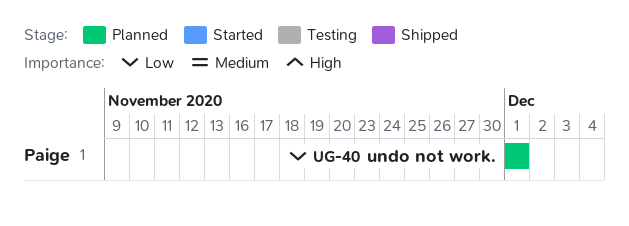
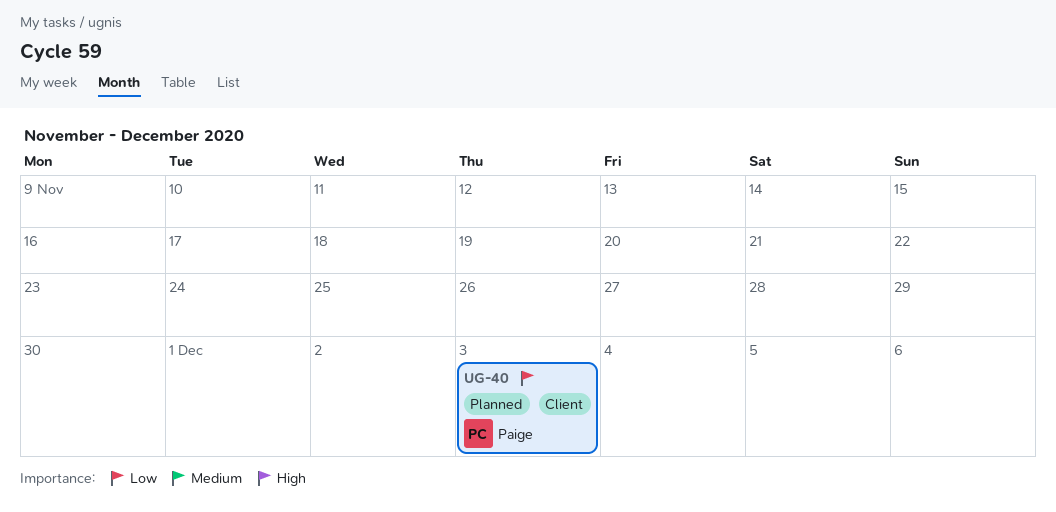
UG-40, due: Dec 1 -> Dec 3

